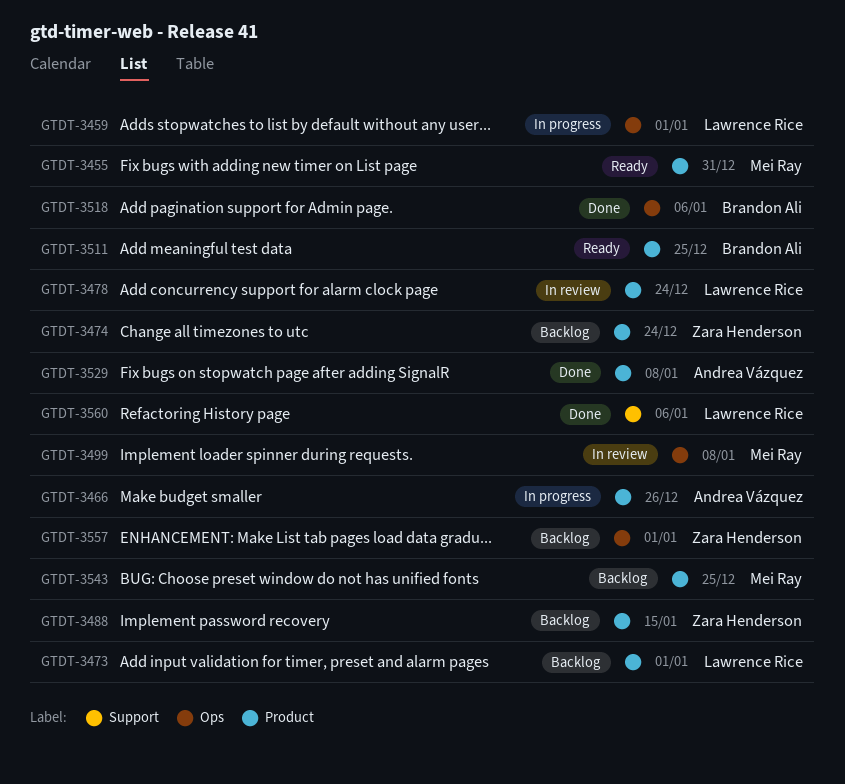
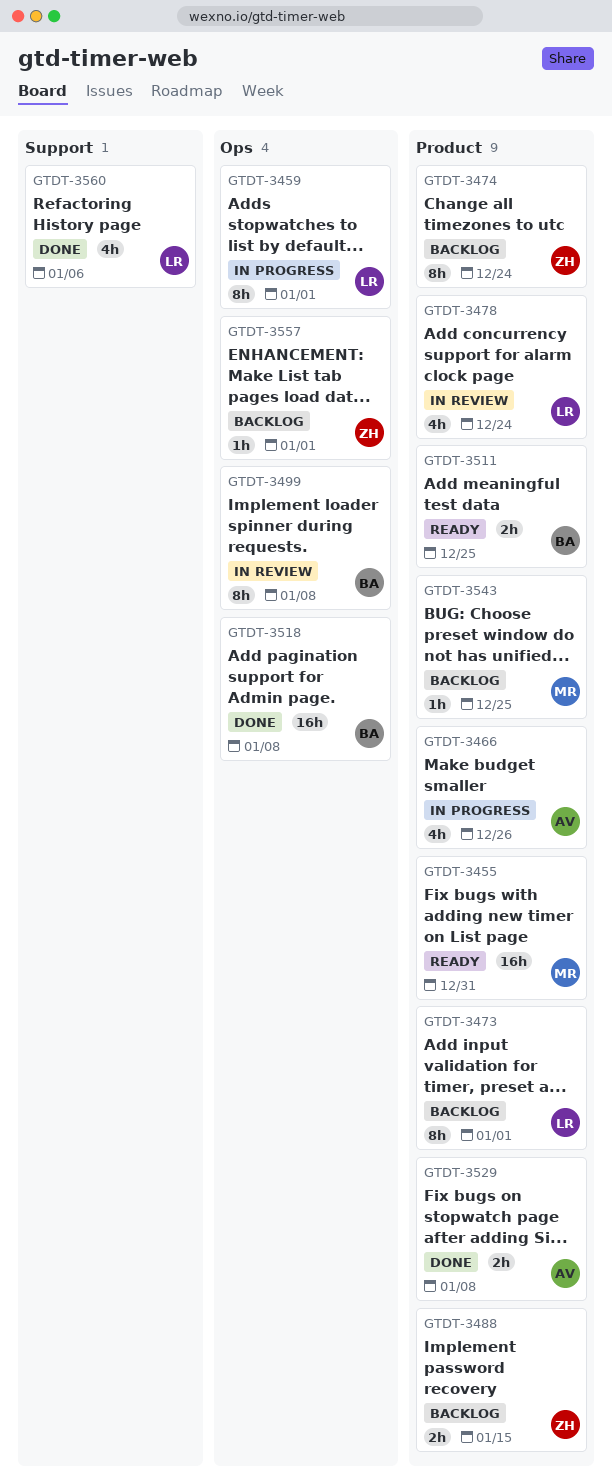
GTDT-3499, owner: Mei Ray -> Brandon Ali
GTDT-3518, due: Jan 6 -> Jan 8

